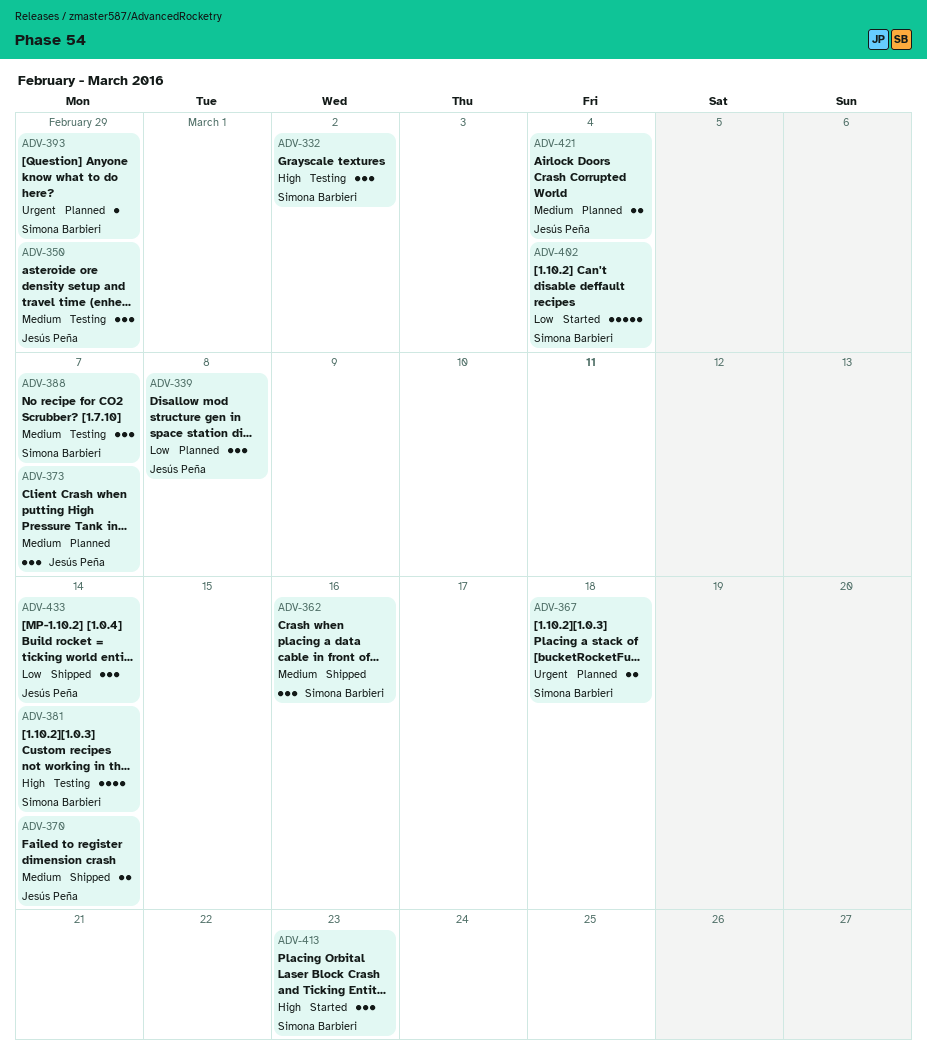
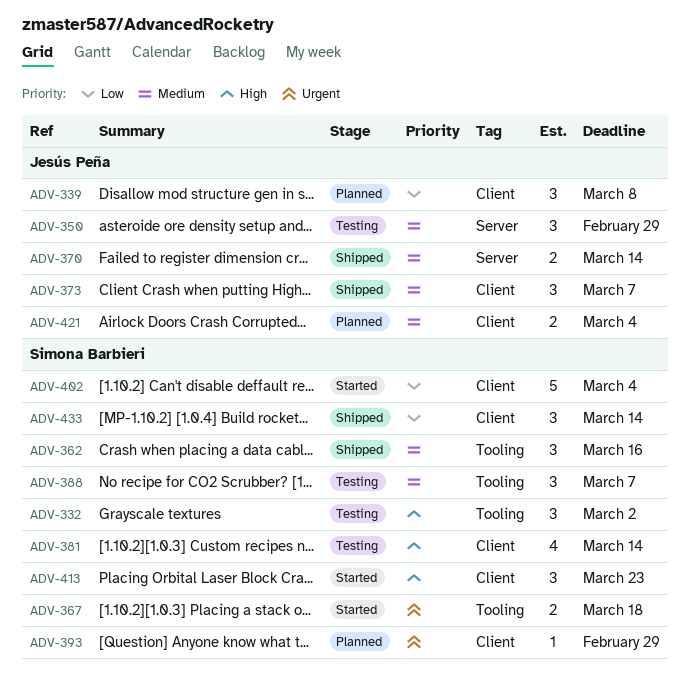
ADV-367, status: Planned -> Started
ADV-373, status: Planned -> Shipped
ADV-433, owner: Jesús Peña -> Simona Barbieri

